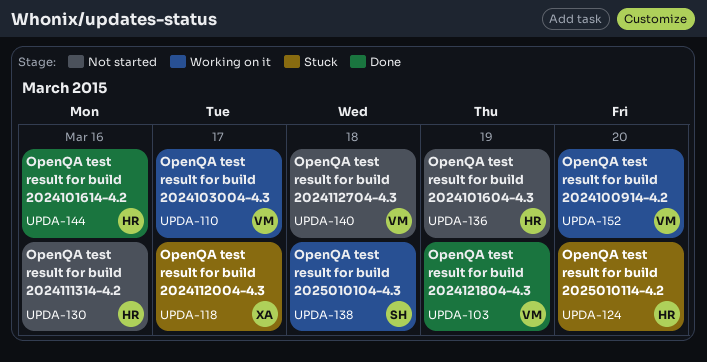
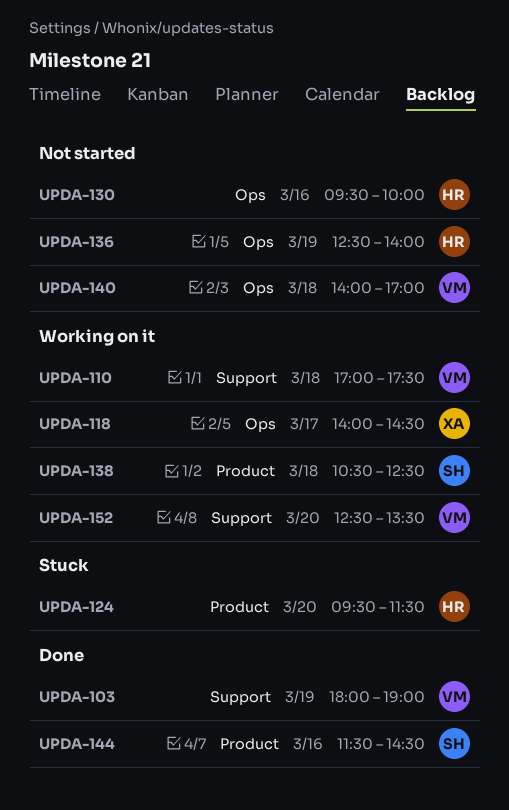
UPDA-110, day: Mar 17 -> Mar 18
UPDA-118, status: Stuck -> Working on it
UPDA-144, owner: HR -> SH

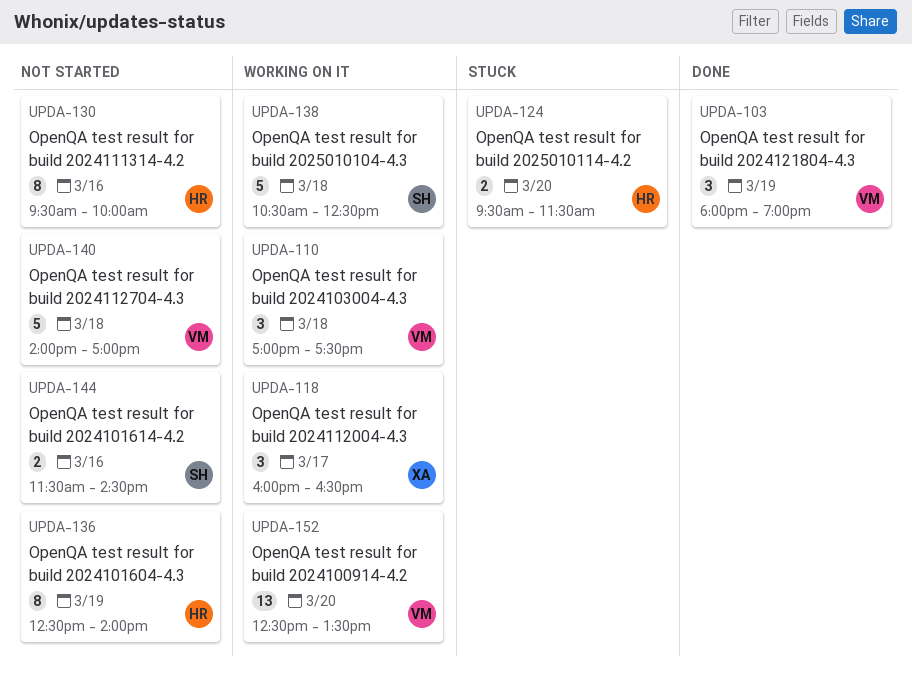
UPDA-118, begins: 14:00 -> 16:00
UPDA-118, ends: 14:30 -> 16:30
UPDA-144, status: Done -> Not started

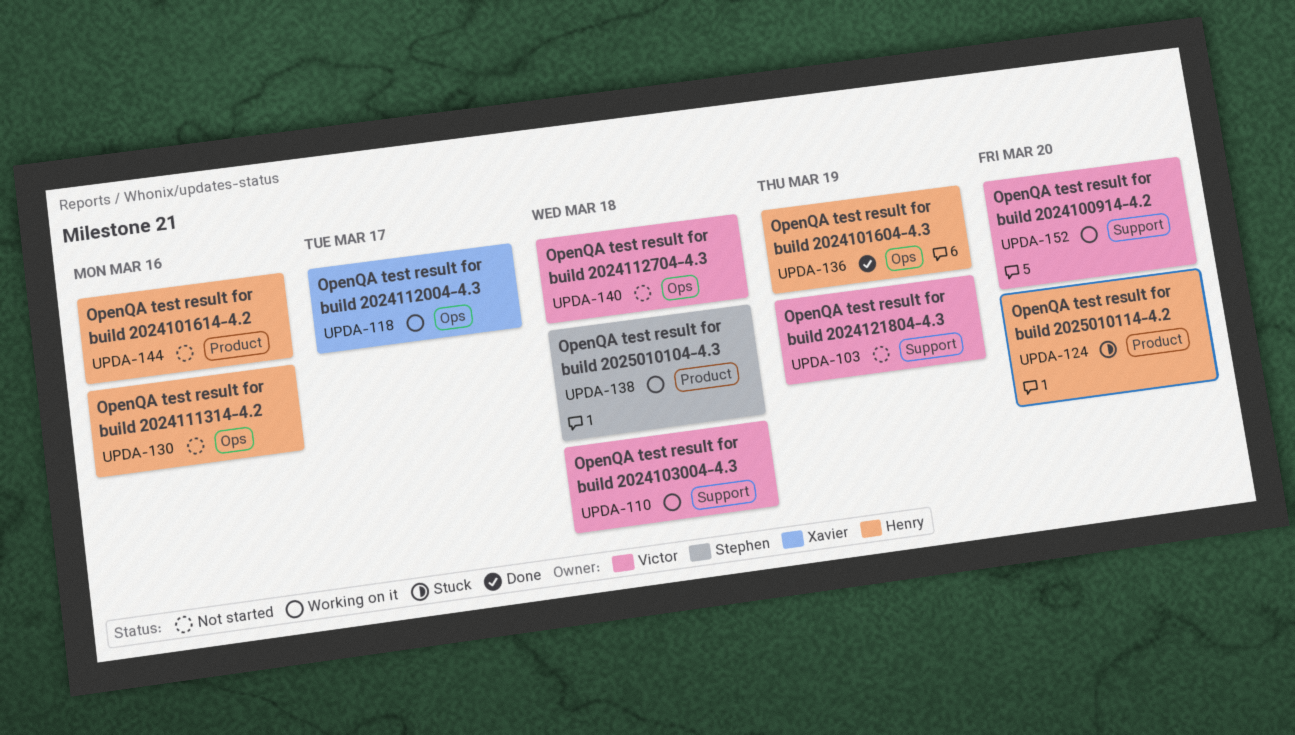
UPDA-103, status: Done -> Not started
UPDA-136, status: Not started -> Done
UPDA-144, owner: Stephen -> Henry

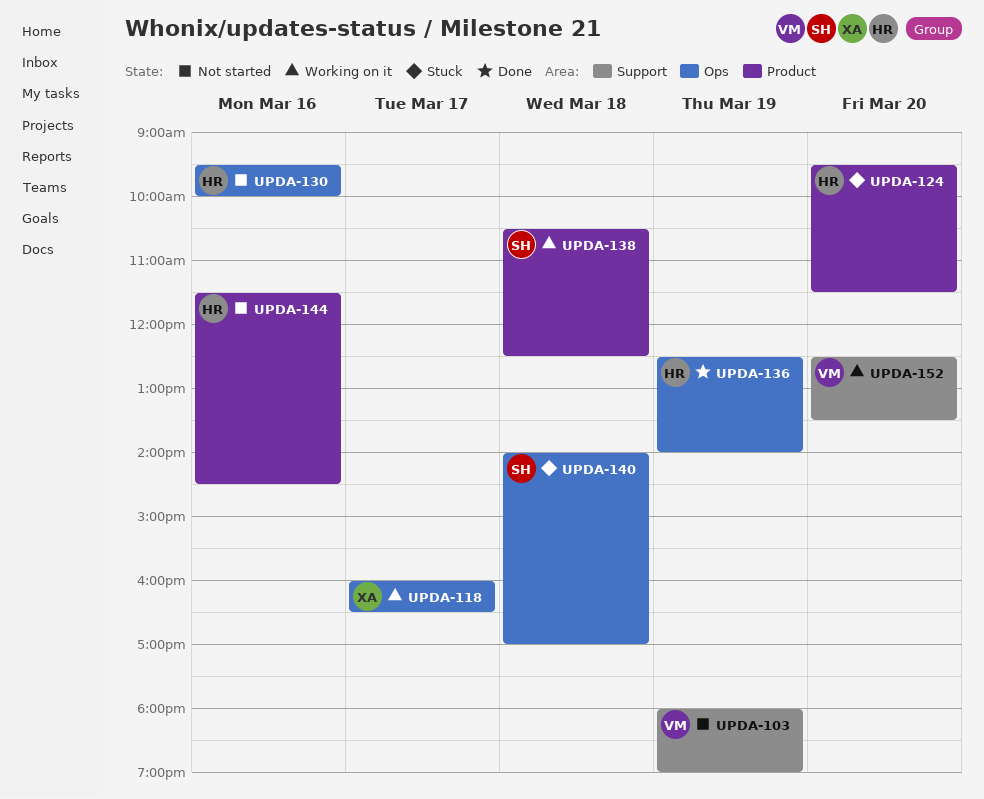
UPDA-110: present -> none
UPDA-140, status: Not started -> Stuck
UPDA-140, owner: Victor -> Stephen

